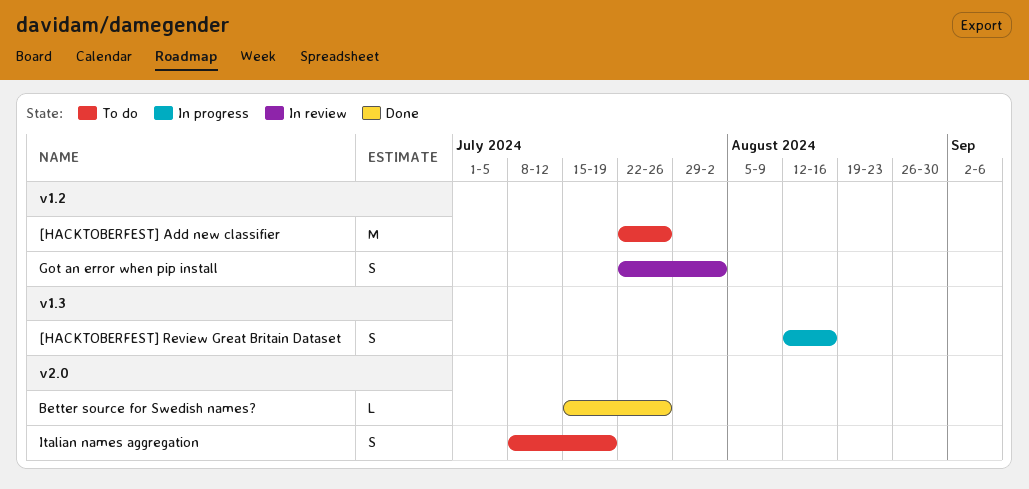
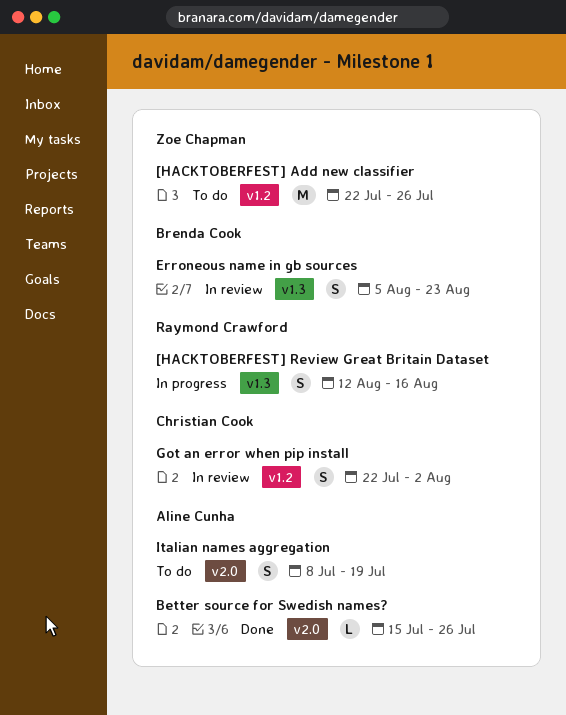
Erroneous name in gb sources: none -> present

